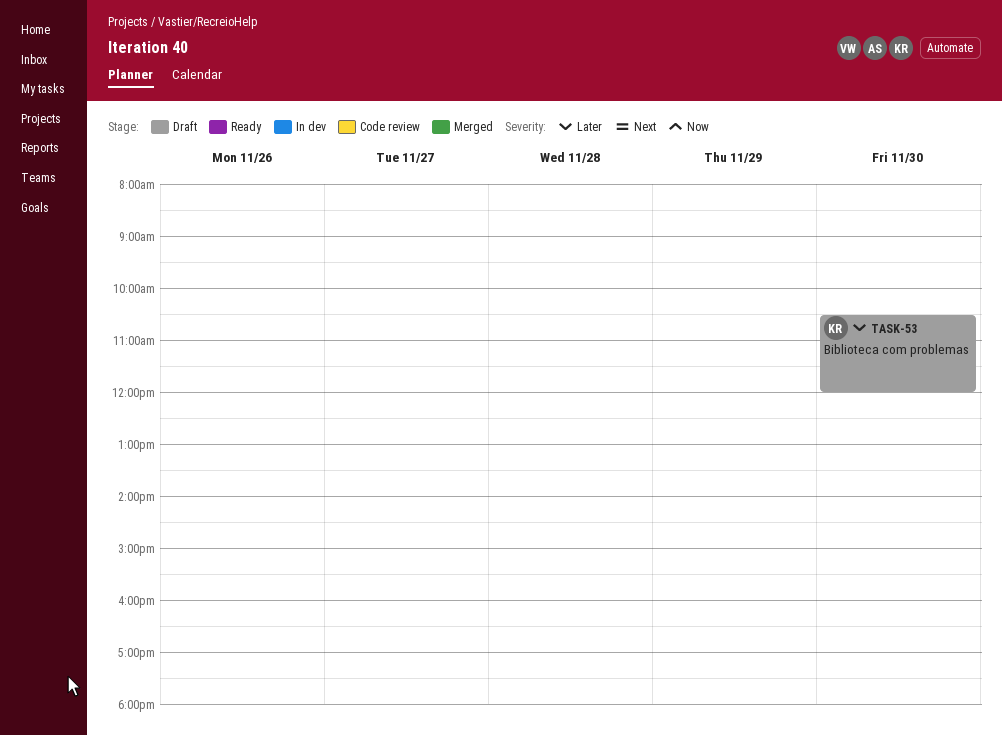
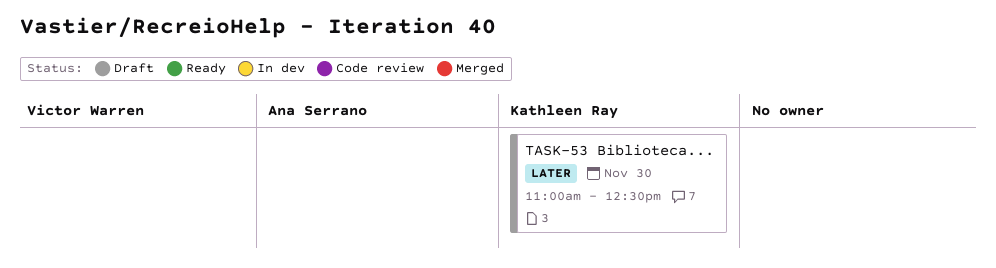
TASK-53, begins: 10:30 -> 11:00
TASK-53, ends: 12:00 -> 12:30

